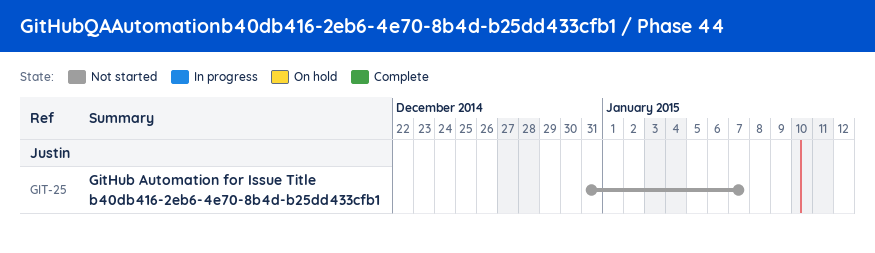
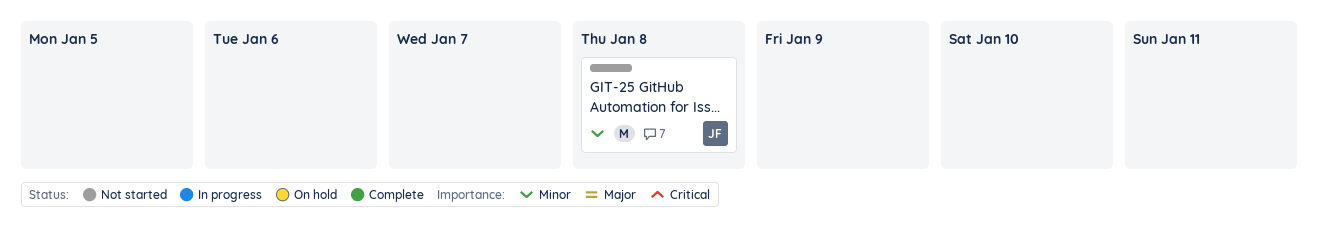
GIT-25, due: Jan 7 -> Jan 8

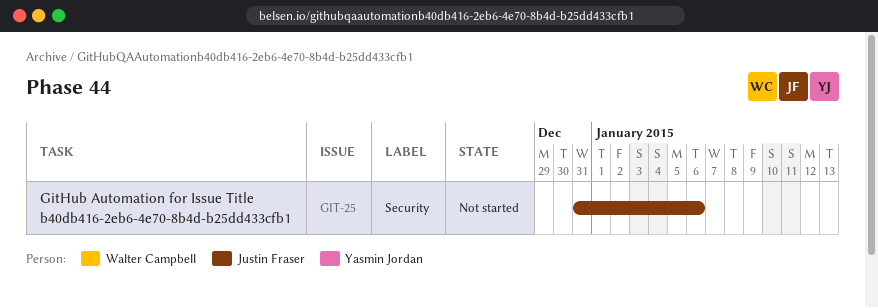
GIT-25, due: Jan 8 -> Jan 6

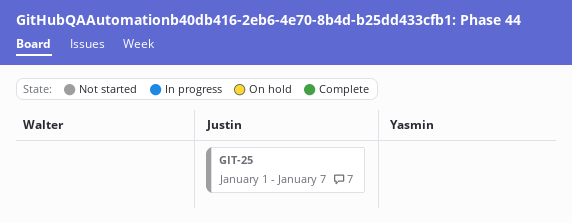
GIT-25, start: Dec 31 -> Jan 1
GIT-25, due: Jan 6 -> Jan 7

